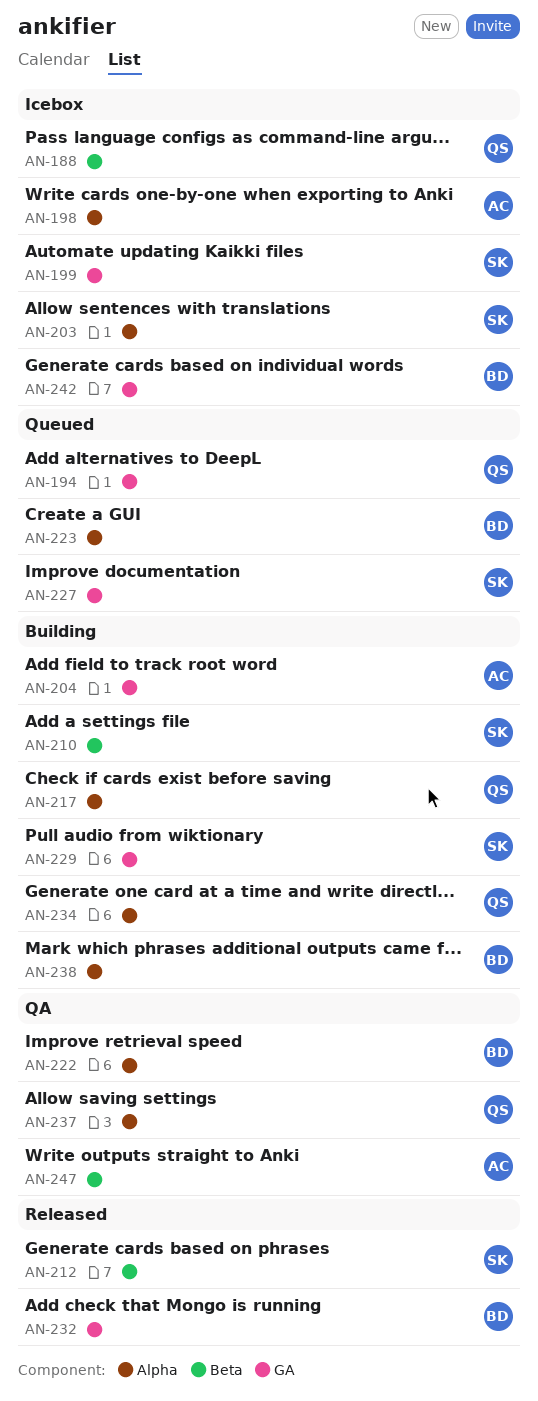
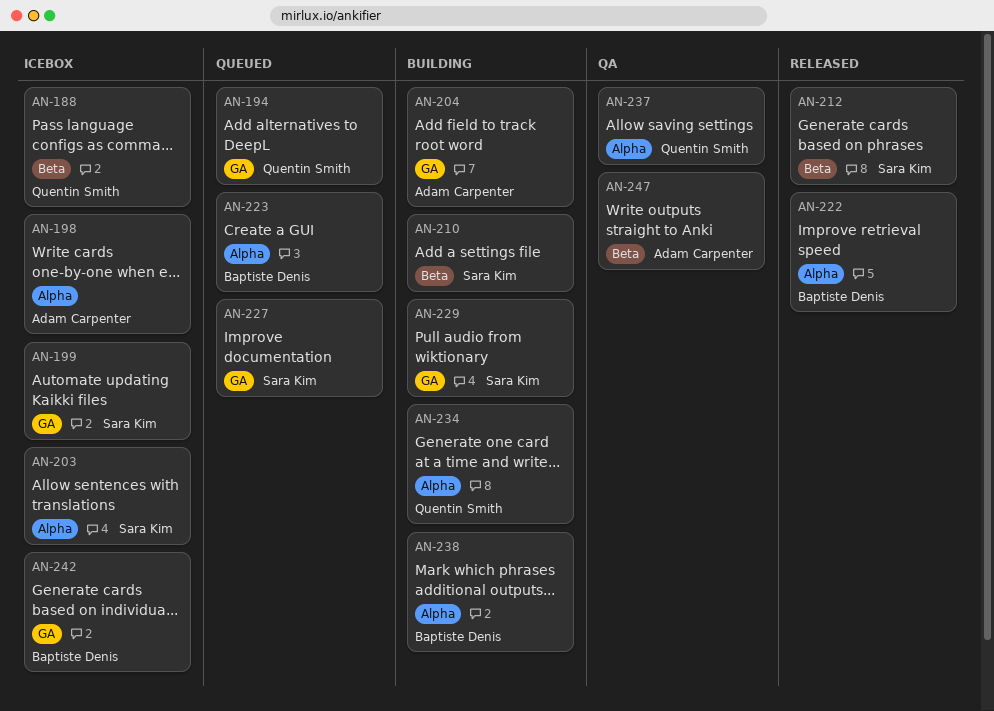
AN-217: present -> none
AN-222, status: QA -> Released
AN-232: present -> none

